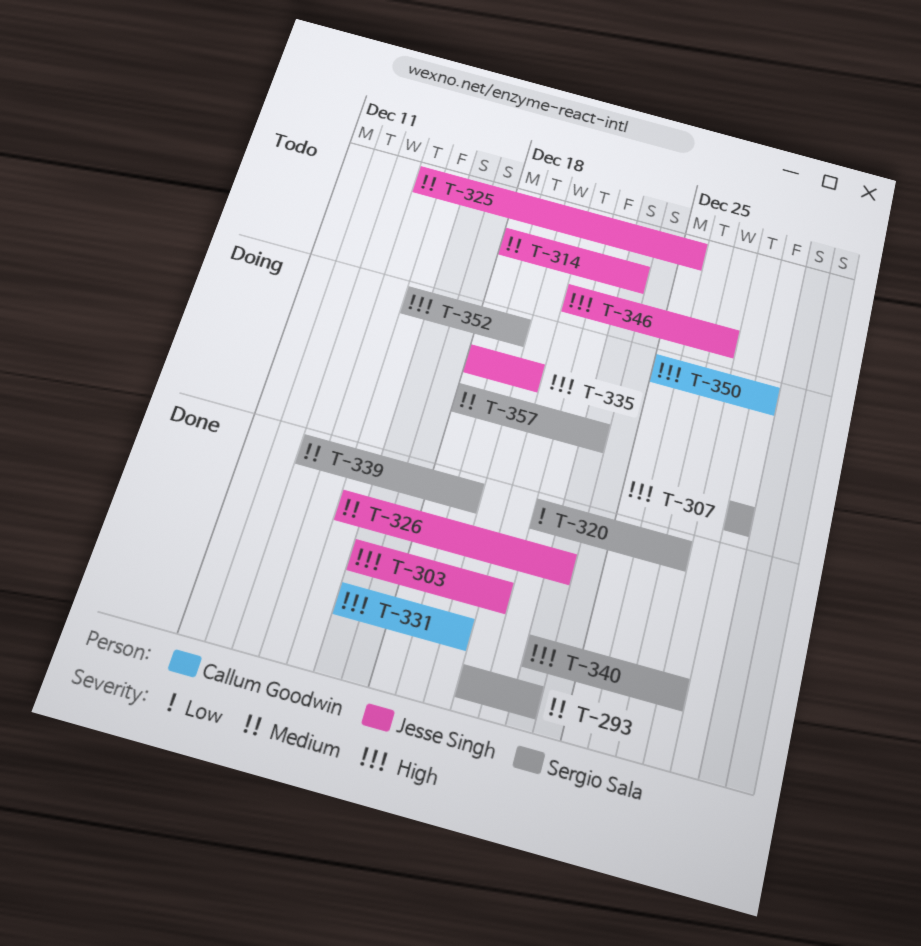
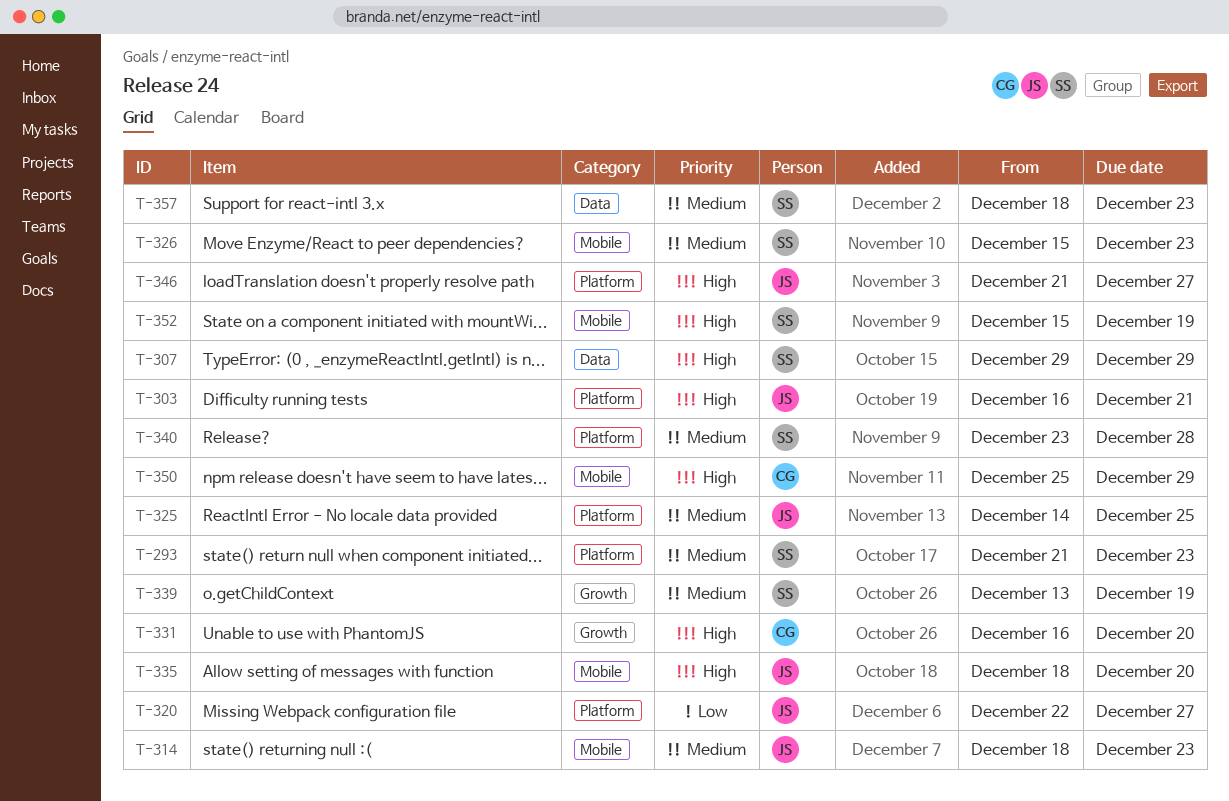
T-320, owner: Sergio Sala -> Jesse Singh
T-326, owner: Jesse Singh -> Sergio Sala
T-340, priority: High -> Medium

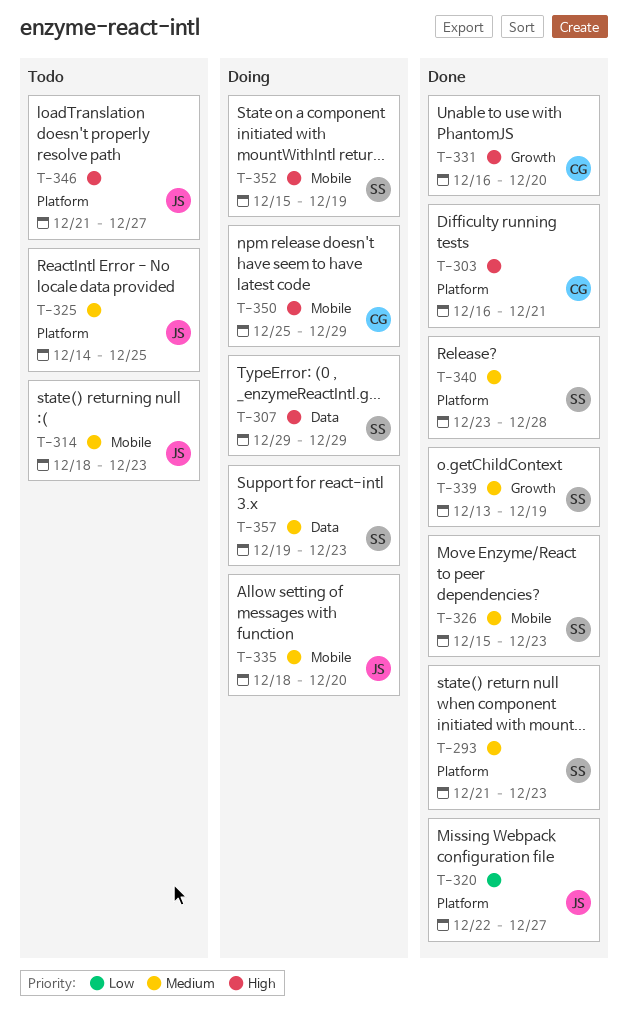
T-303, owner: JS -> CG
T-335, priority: High -> Medium
T-357, start: Dec 18 -> Dec 19

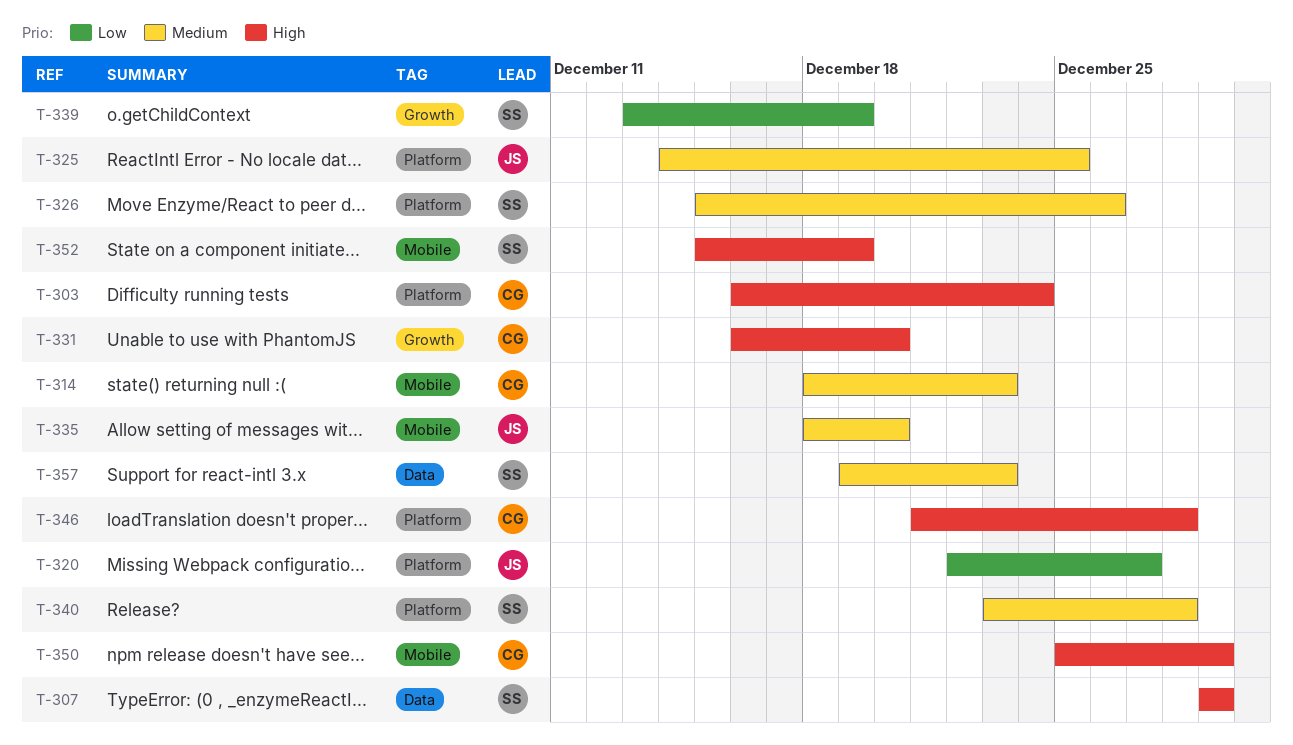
T-293: present -> none
T-303, due: Dec 21 -> Dec 24
T-314, owner: JS -> CG
T-326, label: Mobile -> Platform
T-326, due: Dec 23 -> Dec 26
T-339, priority: Medium -> Low
T-346, owner: JS -> CG
T-346, due: Dec 27 -> Dec 28

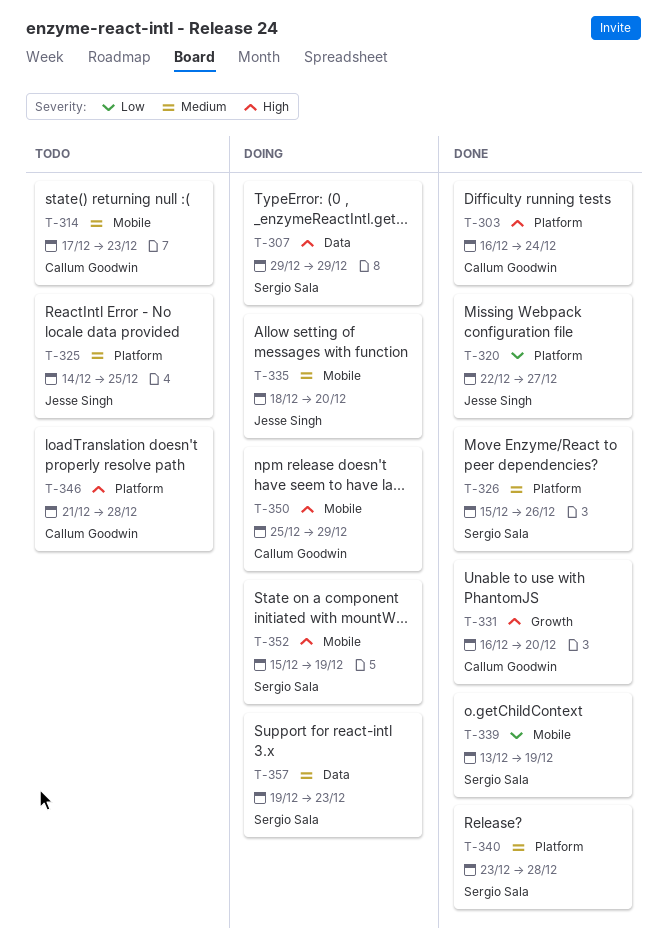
T-314, start: Dec 18 -> Dec 17
T-339, label: Growth -> Mobile

